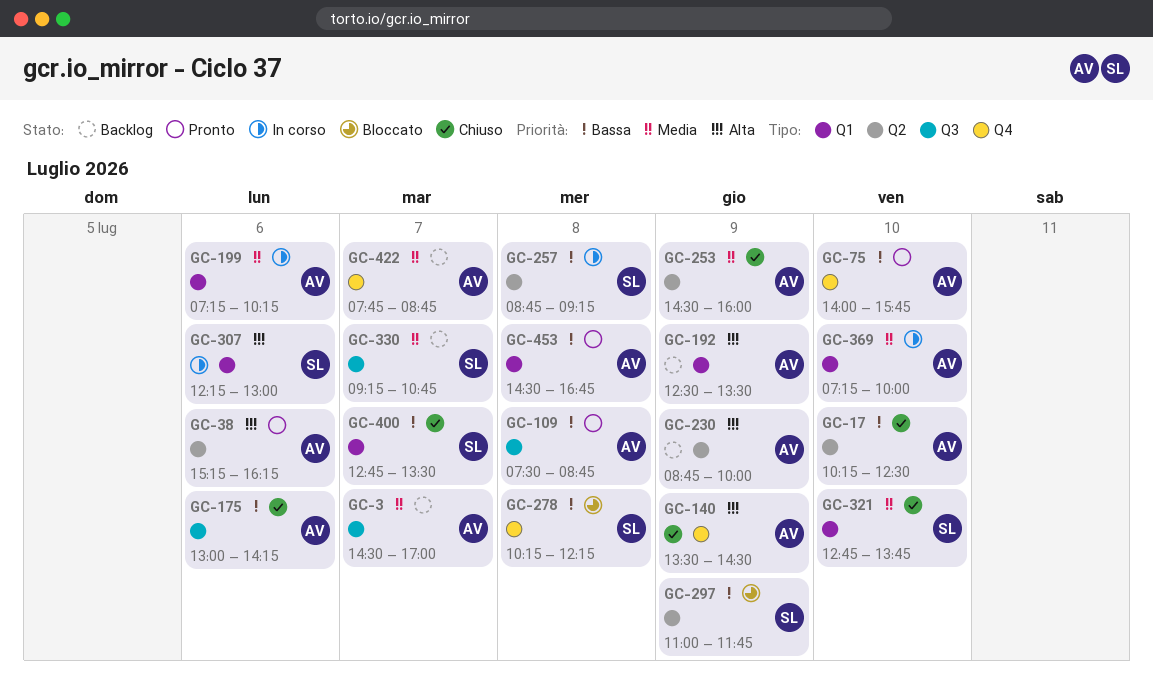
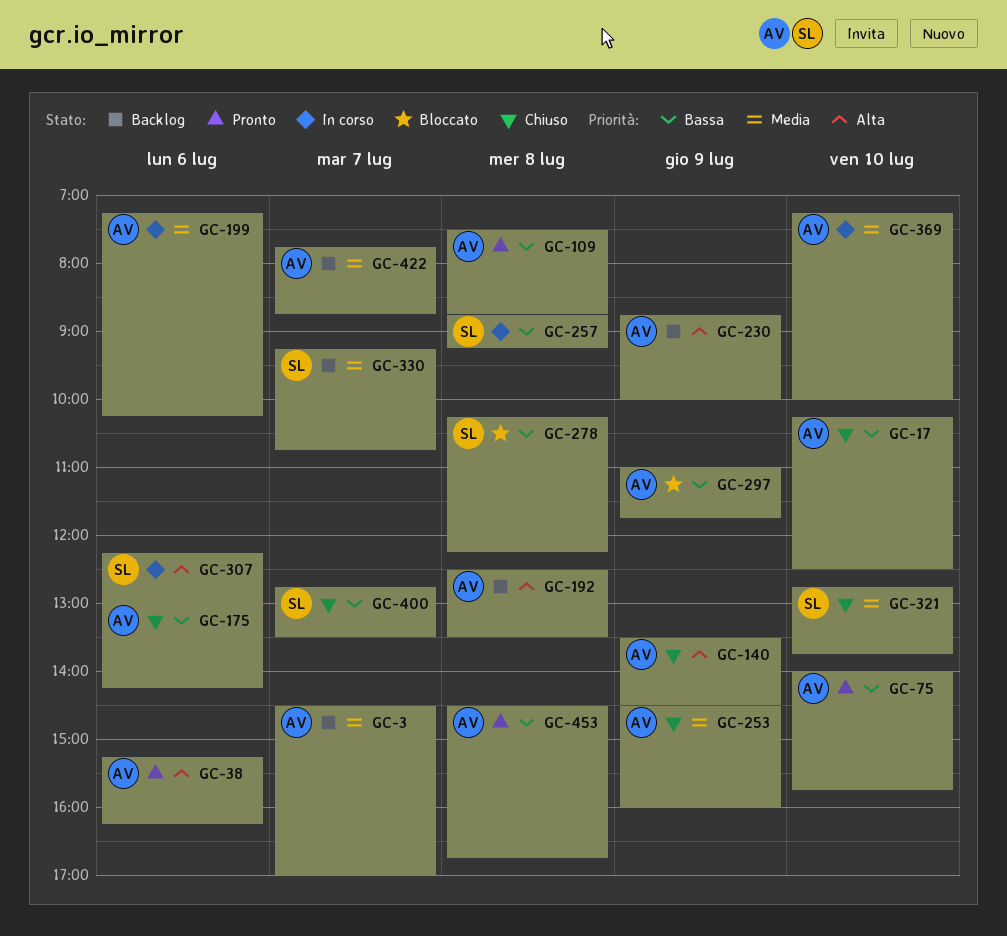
GC-192, day: Jul 9 -> Jul 8
GC-297, owner: SL -> AV

